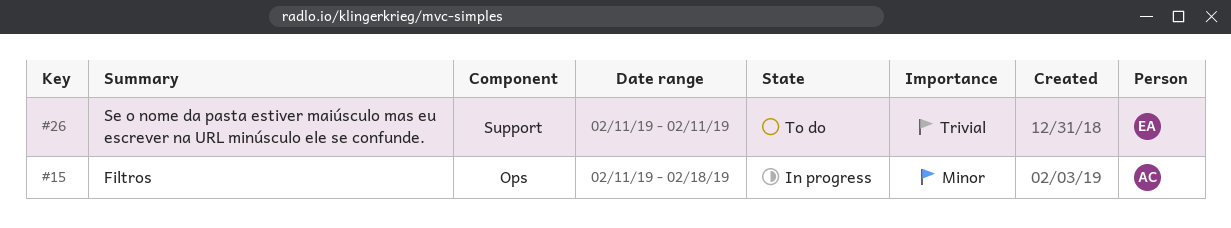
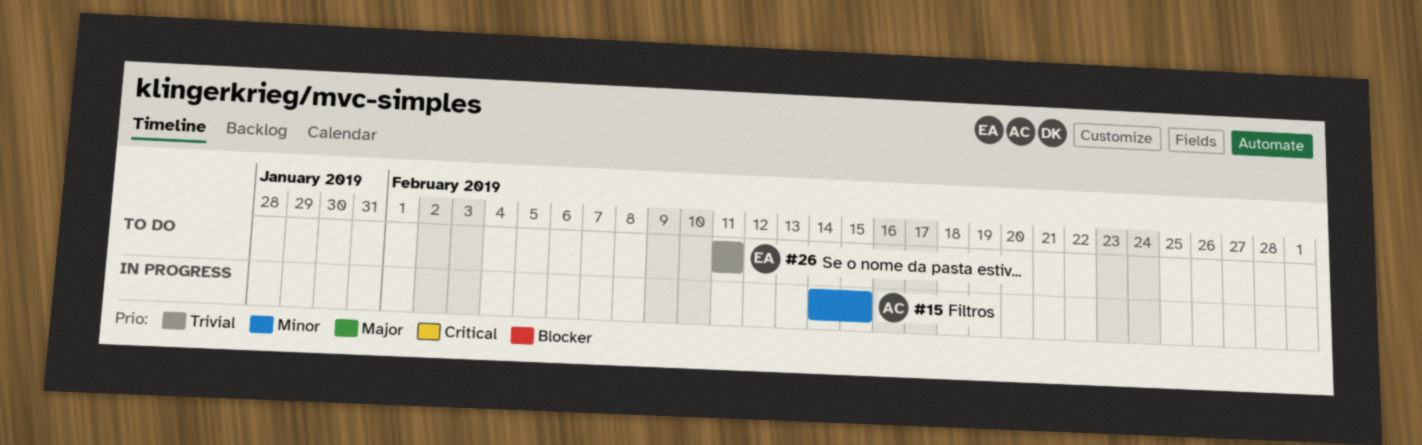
#15, start: Feb 11 -> Feb 14
#15, due: Feb 18 -> Feb 15

